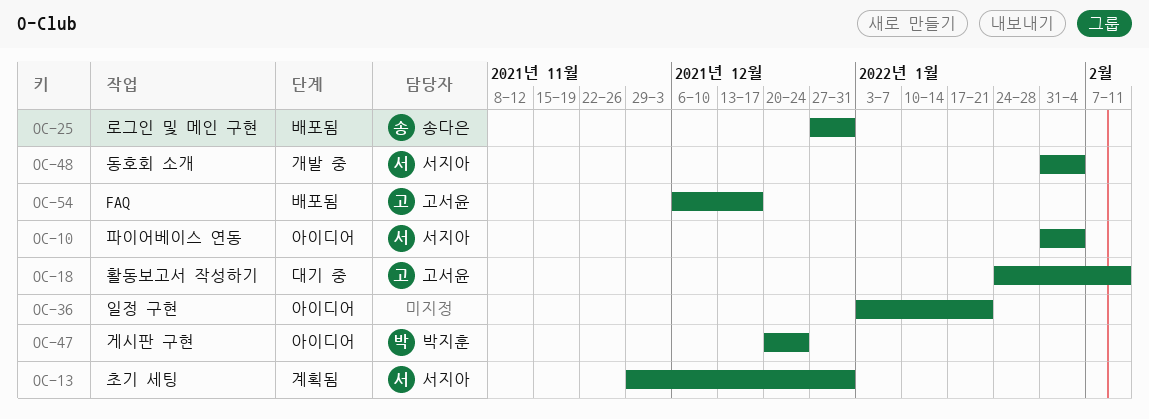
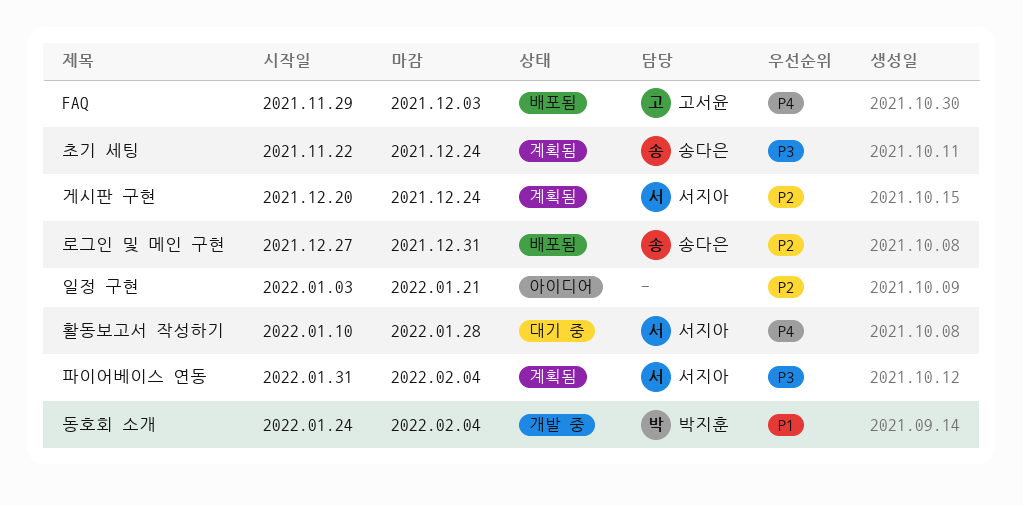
FAQ, start: Dec 6 -> Nov 29
FAQ, due: Dec 17 -> Dec 3
게시판 구현, status: 아이디어 -> 계획됨
게시판 구현, owner: 박지훈 -> 서지아
동호회 소개, owner: 서지아 -> 박지훈
동호회 소개, start: Jan 31 -> Jan 24
초기 세팅, owner: 서지아 -> 송다은
초기 세팅, start: Nov 29 -> Nov 22
초기 세팅, due: Dec 31 -> Dec 24
파이어베이스 연동, status: 아이디어 -> 계획됨
활동보고서 작성하기, owner: 고서윤 -> 서지아
활동보고서 작성하기, start: Jan 24 -> Jan 10
활동보고서 작성하기, due: Feb 11 -> Jan 28

